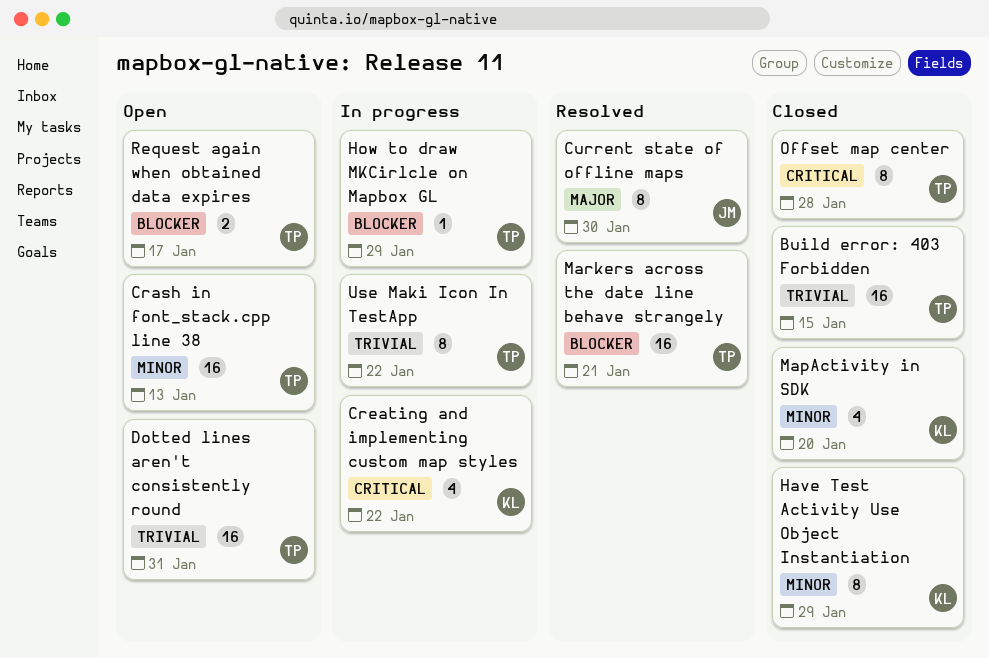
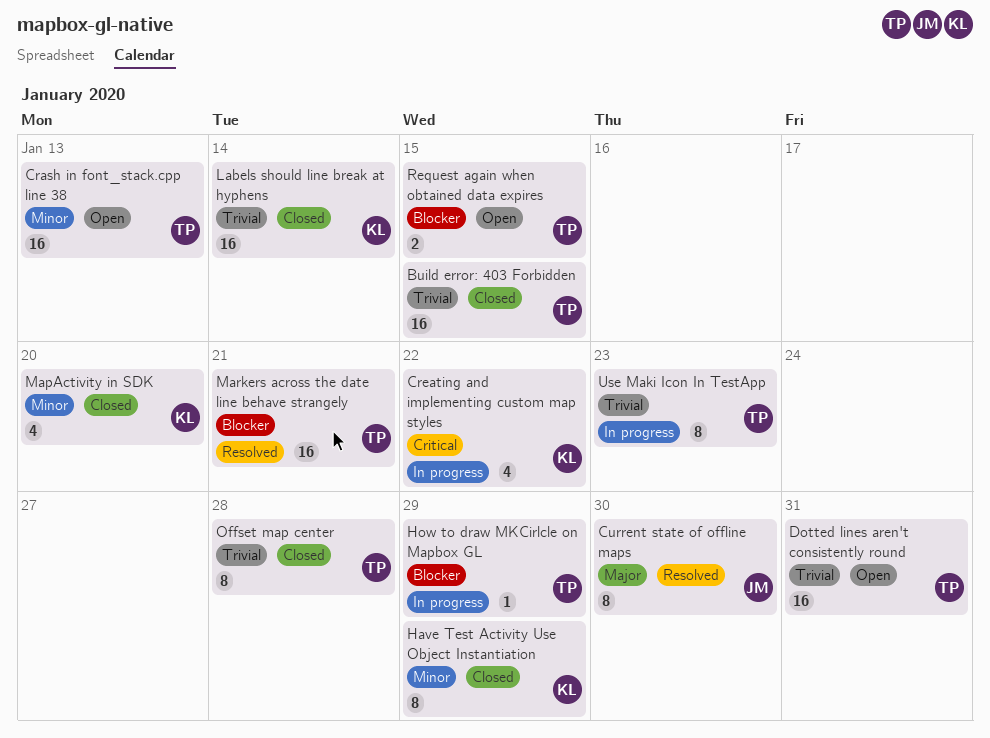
Labels should line break at hyphens: none -> present
Offset map center, priority: Critical -> Trivial
Request again when obtained data expires, due: Jan 17 -> Jan 15
Use Maki Icon In TestApp, due: Jan 22 -> Jan 23

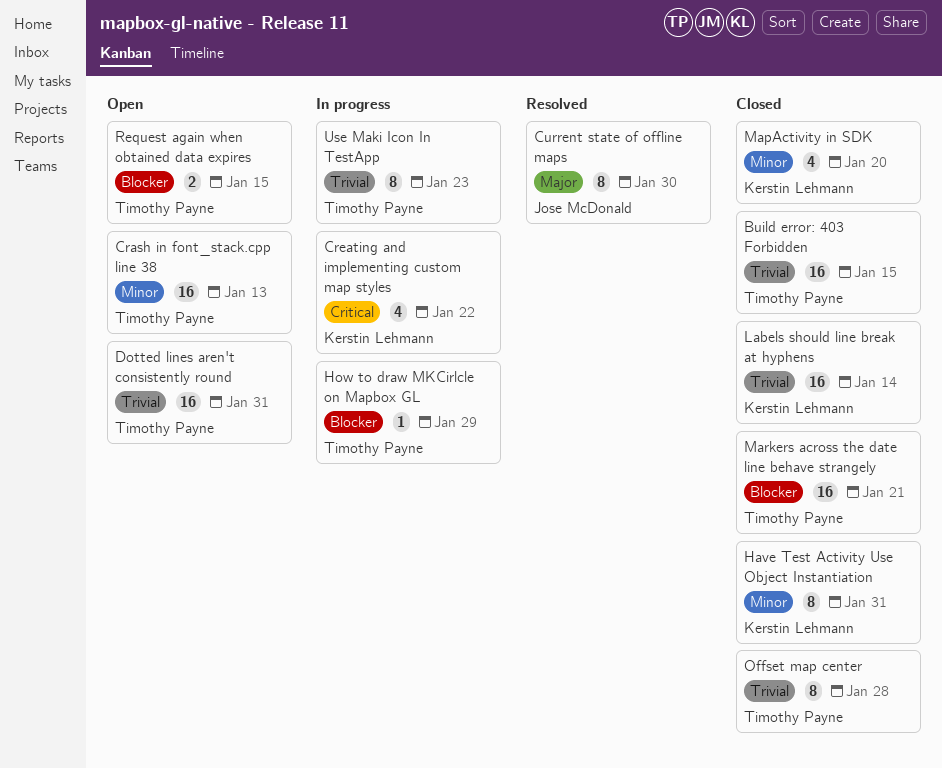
Have Test Activity Use Object Instantiation, due: Jan 29 -> Jan 31
Markers across the date line behave strangely, status: Resolved -> Closed

